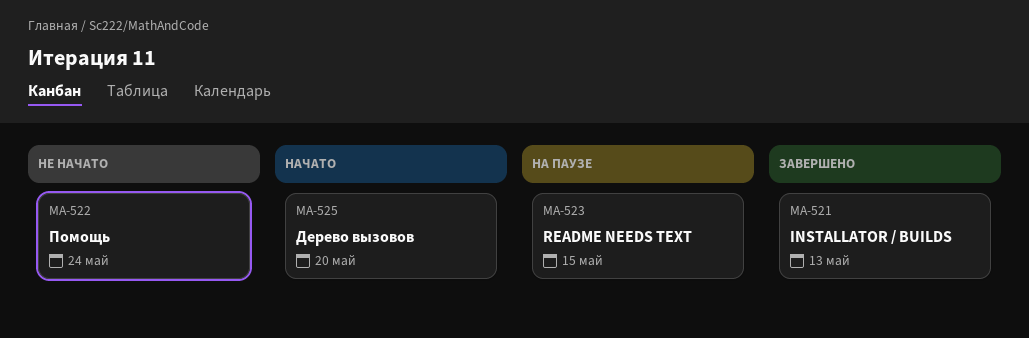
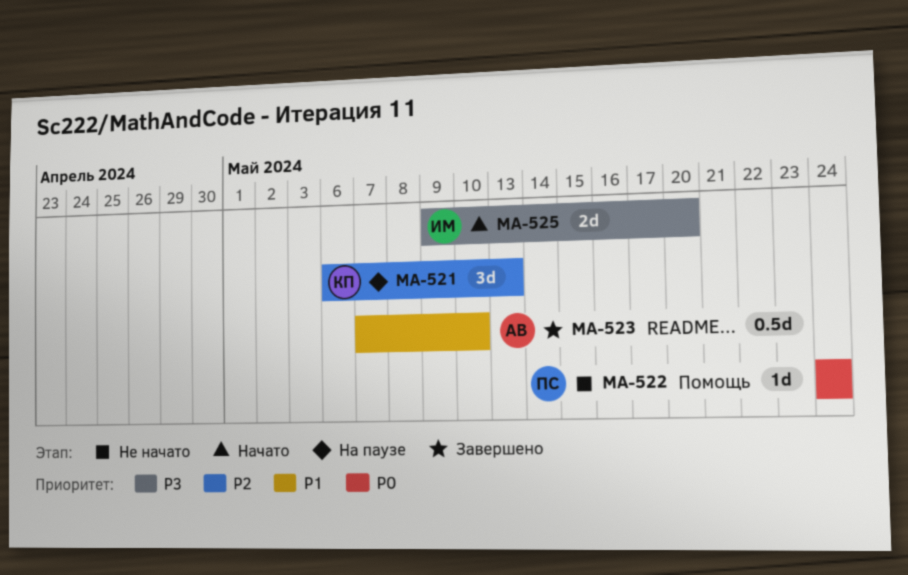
MA-521, status: Завершено -> На паузе
MA-523, status: На паузе -> Завершено
MA-523, due: May 15 -> May 10

